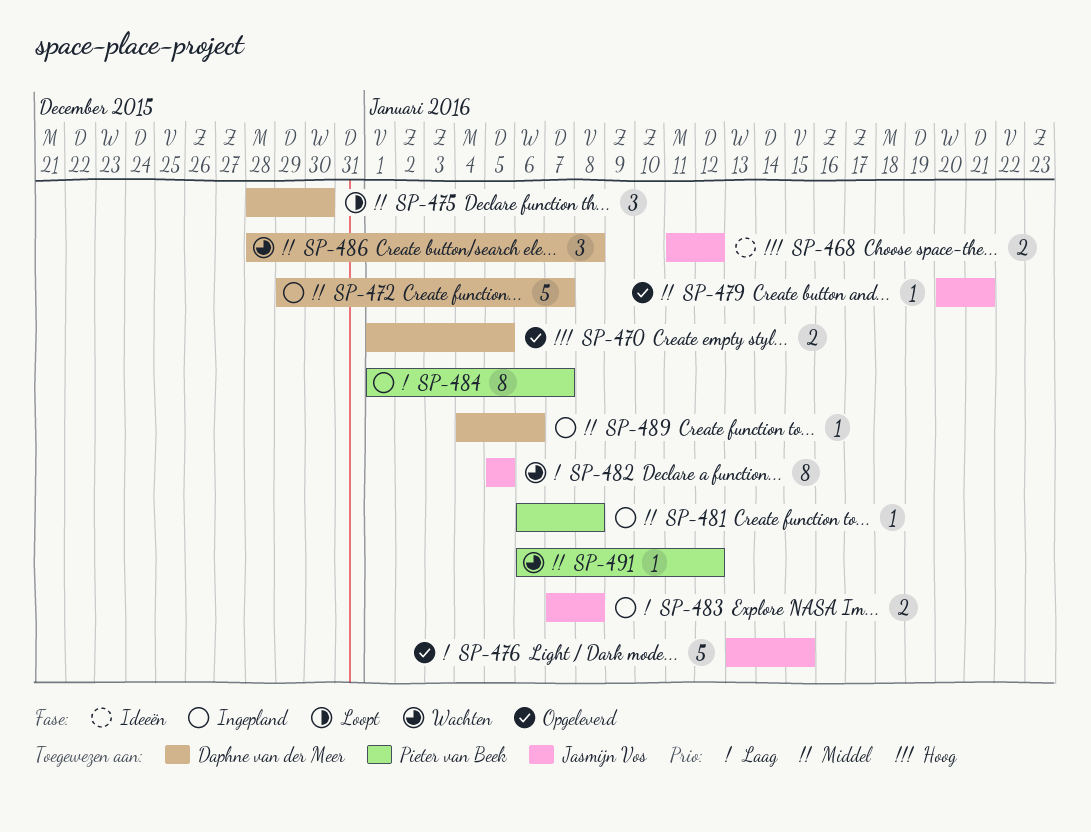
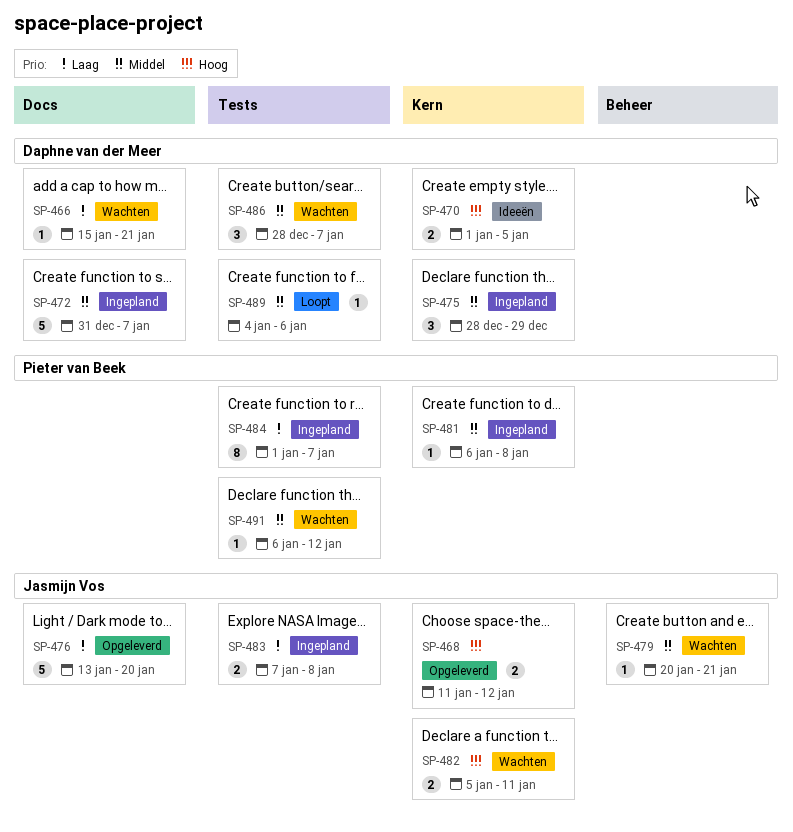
SP-466: none -> present
SP-468, status: Ideeën -> Opgeleverd
SP-470, status: Opgeleverd -> Ideeën
SP-472, start: Dec 29 -> Dec 31
SP-475, status: Loopt -> Ingepland
SP-475, due: Dec 30 -> Dec 29
SP-476, due: Jan 15 -> Jan 20
SP-479, status: Opgeleverd -> Wachten
SP-482, priority: Laag -> Hoog
SP-482, estimate: 8 -> 2
SP-482, due: Jan 5 -> Jan 11
SP-486, due: Jan 8 -> Jan 7
SP-489, status: Ingepland -> Loopt

